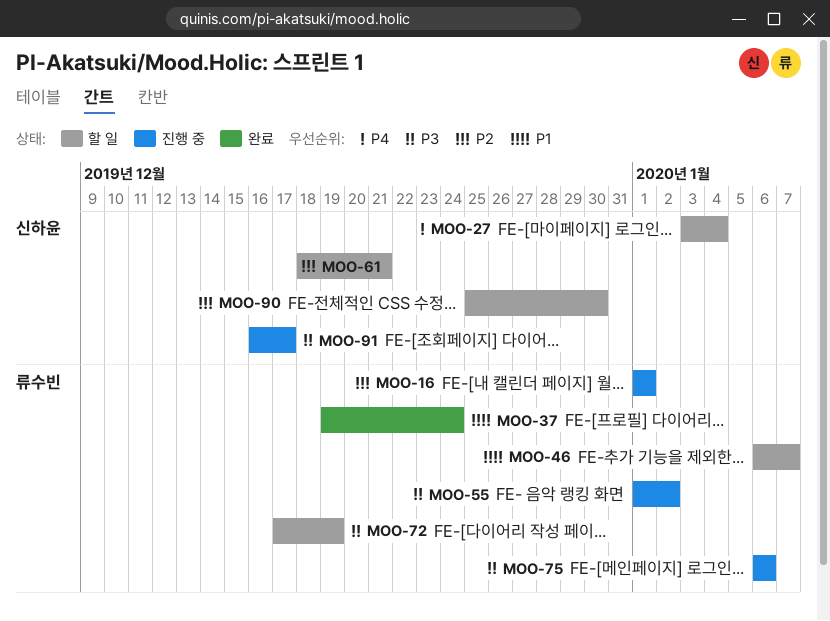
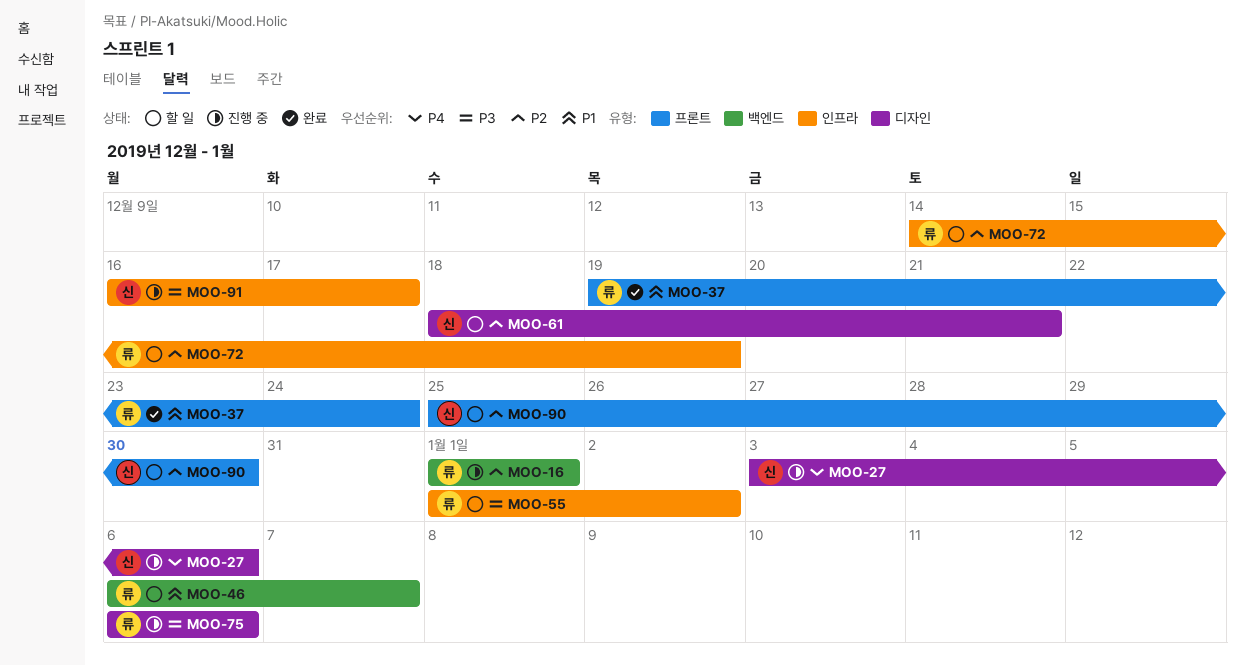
MOO-27, status: 할 일 -> 진행 중
MOO-27, due: Jan 4 -> Jan 6
MOO-55, status: 진행 중 -> 할 일
MOO-72, priority: P3 -> P2
MOO-72, start: Dec 17 -> Dec 14

